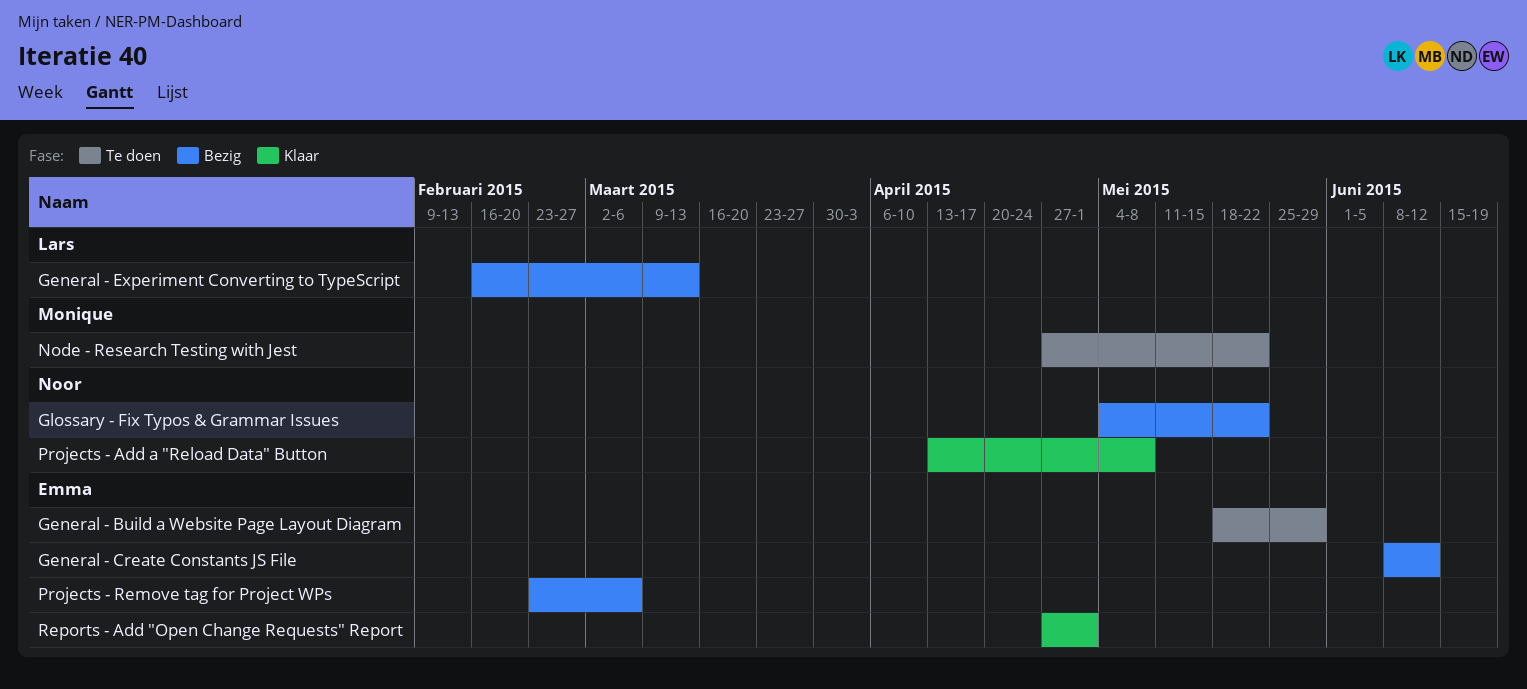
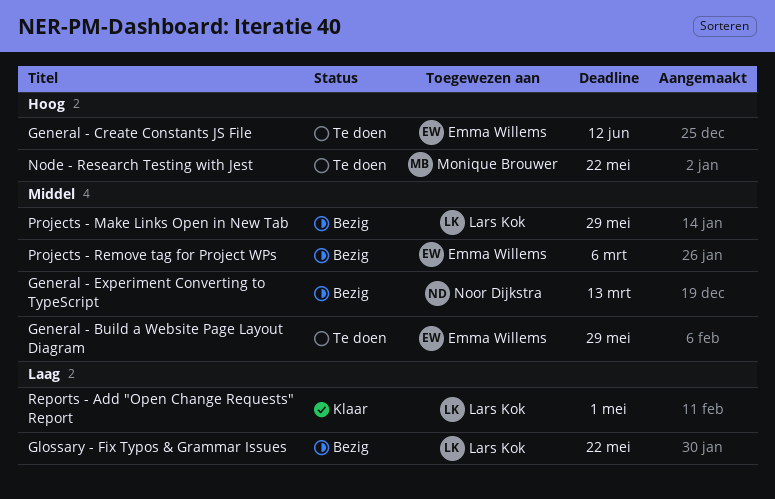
General - Create Constants JS File, status: Bezig -> Te doen
General - Experiment Converting to TypeScript, owner: Lars Kok -> Noor Dijkstra
Glossary - Fix Typos & Grammar Issues, owner: Noor Dijkstra -> Lars Kok
Projects - Add a "Reload Data" Button: present -> none
Projects - Make Links Open in New Tab: none -> present
Reports - Add "Open Change Requests" Report, owner: Emma Willems -> Lars Kok

